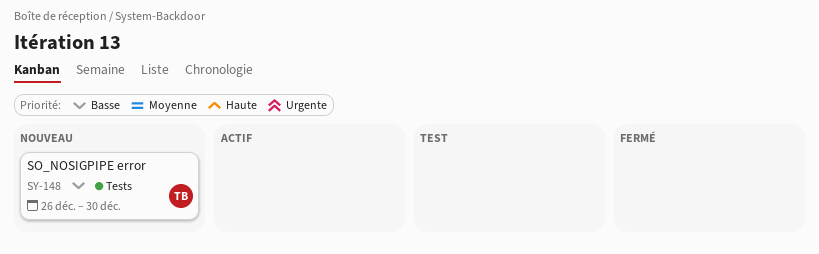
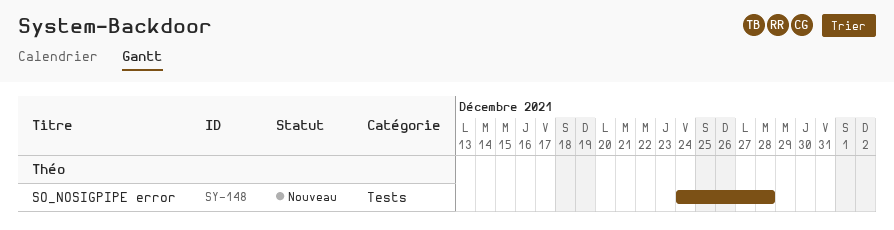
SY-148, start: Dec 26 -> Dec 24
SY-148, due: Dec 30 -> Dec 28

